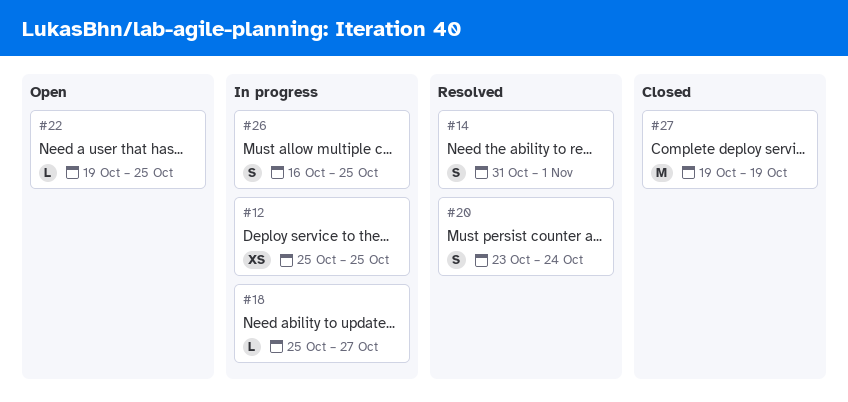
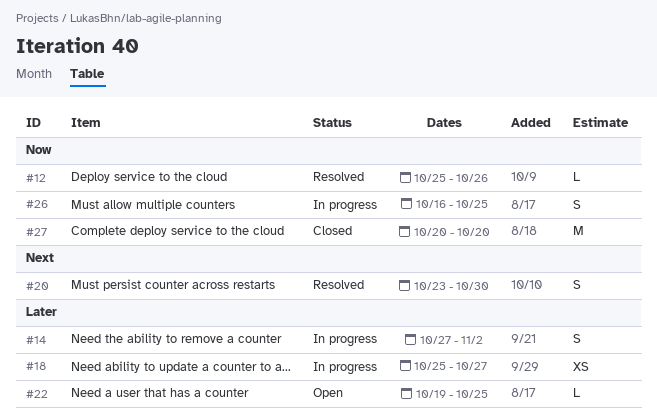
#12, status: In progress -> Resolved
#12, estimate: XS -> L
#12, due: Oct 25 -> Oct 26
#14, status: Resolved -> In progress
#14, start: Oct 31 -> Oct 27
#14, due: Nov 1 -> Nov 2
#18, estimate: L -> XS
#20, due: Oct 24 -> Oct 30
#27, start: Oct 19 -> Oct 20
#27, due: Oct 19 -> Oct 20

